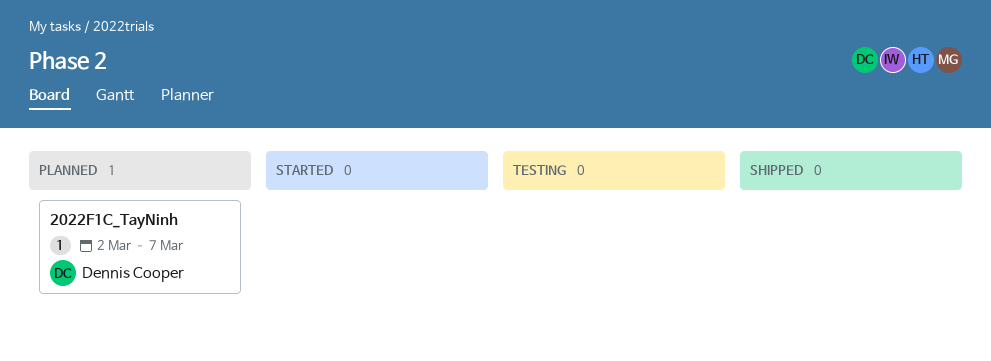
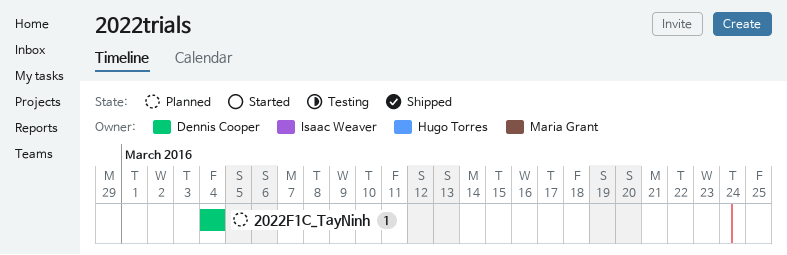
2022F1C_TayNinh, start: Mar 2 -> Mar 4
2022F1C_TayNinh, due: Mar 7 -> Mar 4

